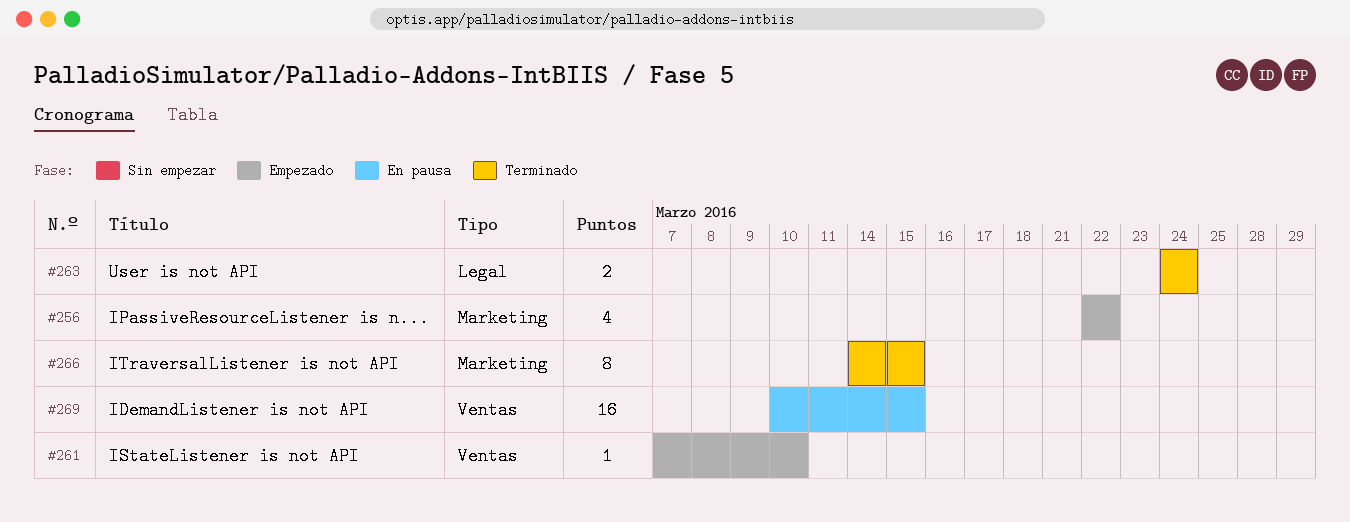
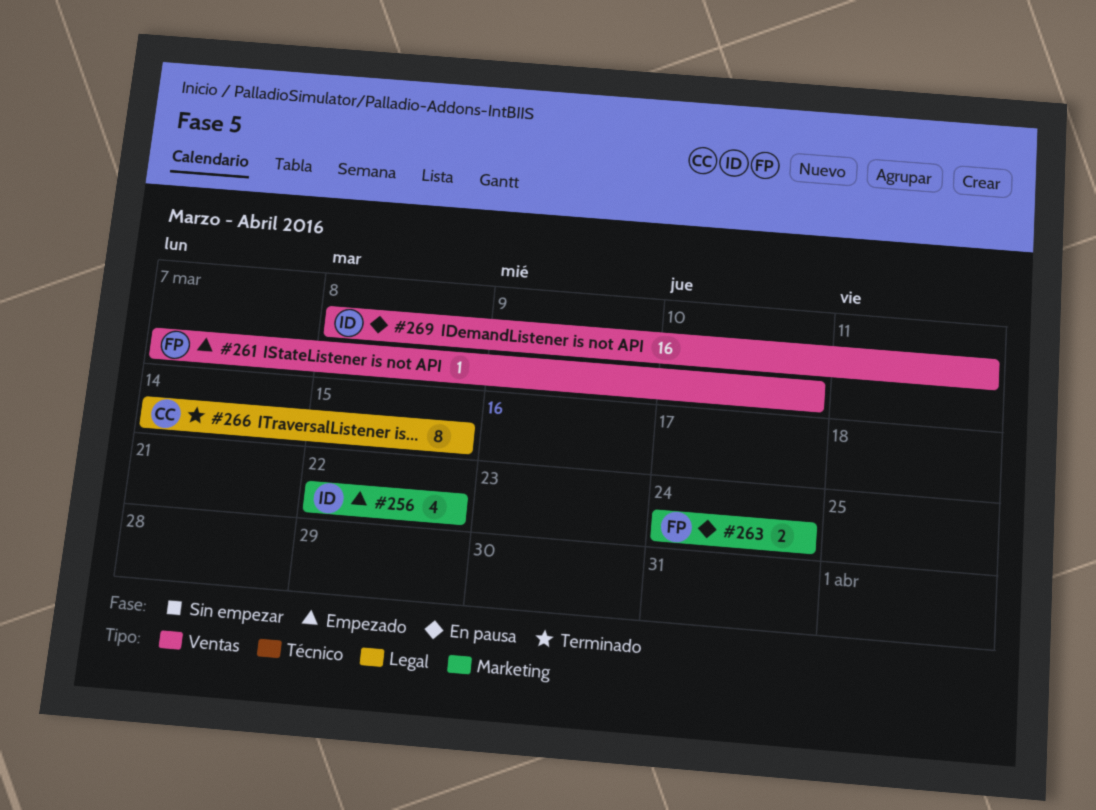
#263, status: Terminado -> En pausa
#263, label: Legal -> Marketing
#266, label: Marketing -> Legal
#269, start: Mar 10 -> Mar 8
#269, due: Mar 15 -> Mar 11

